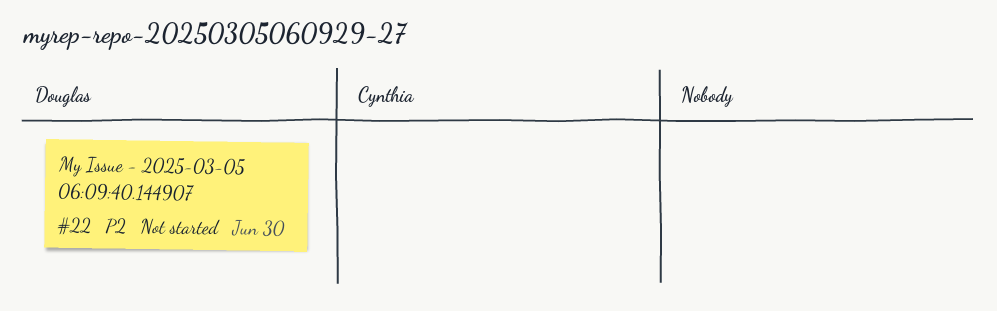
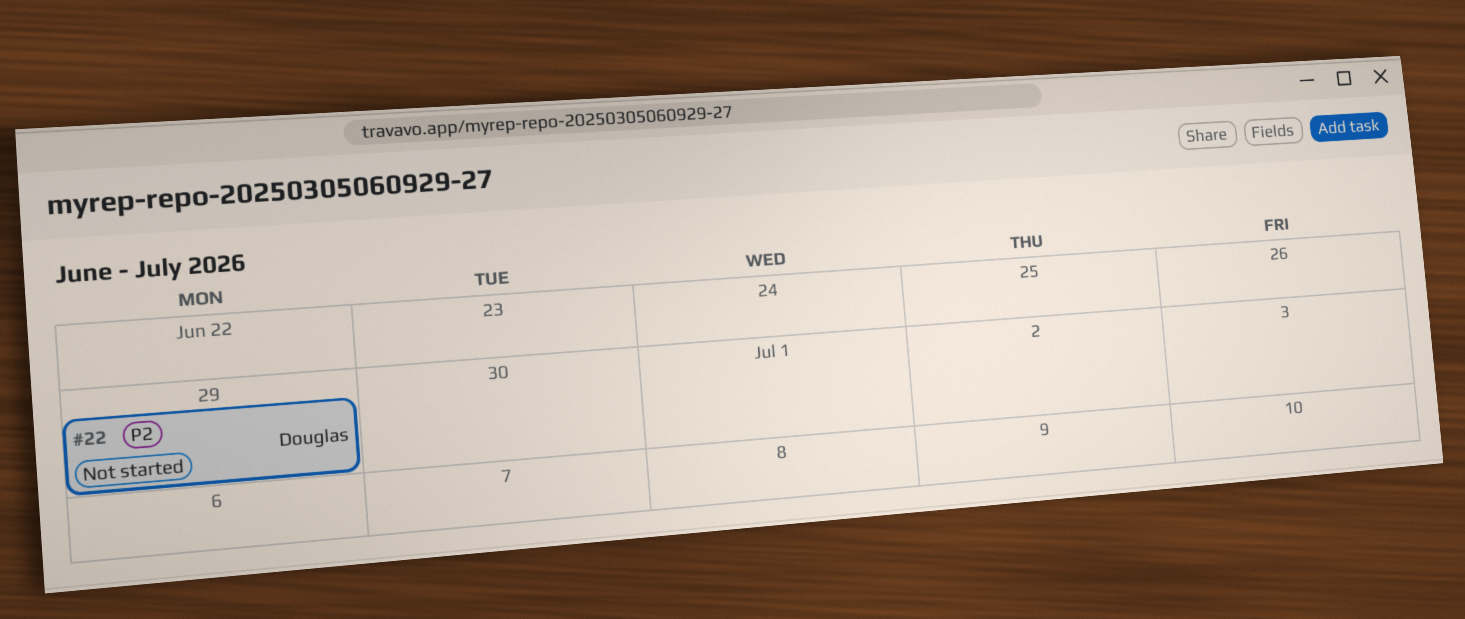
#22, due: Jun 30 -> Jun 29

